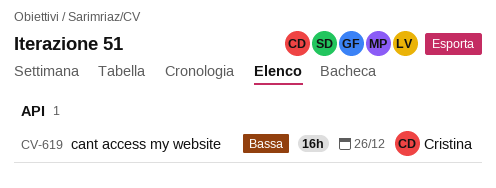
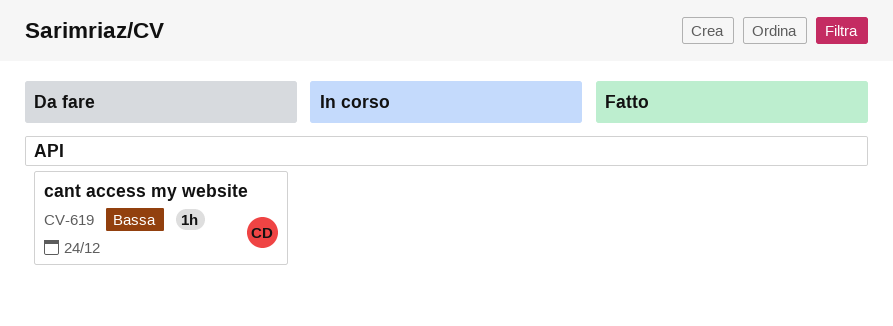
CV-619, estimate: 16h -> 1h
CV-619, due: Dec 26 -> Dec 24

